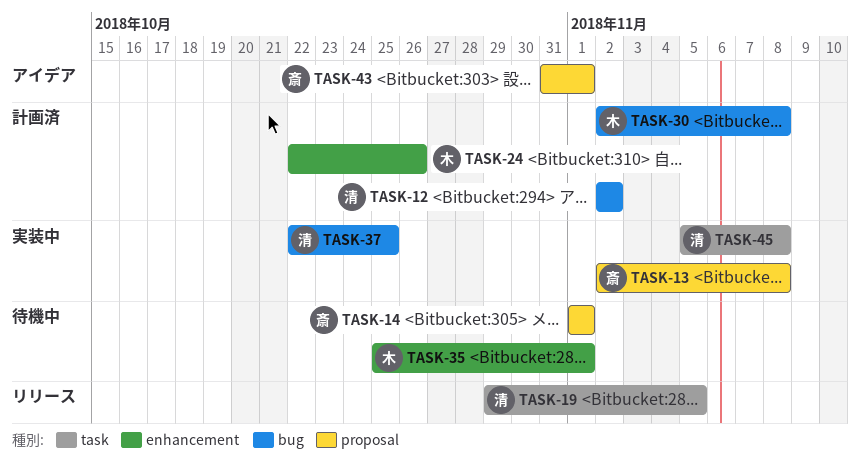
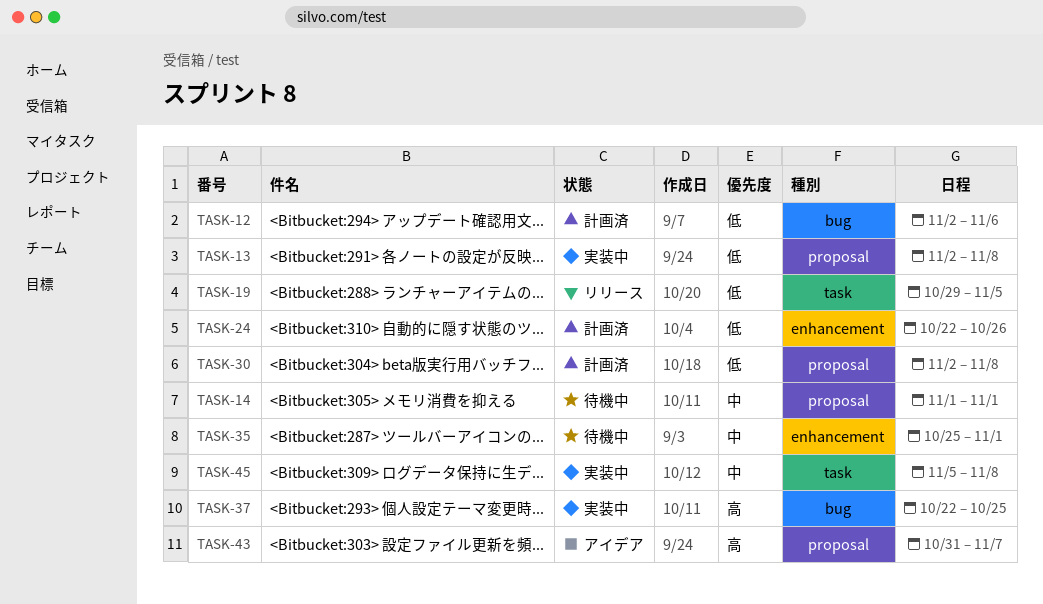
TASK-12, due: Nov 2 -> Nov 6
TASK-30, label: bug -> proposal
TASK-43, due: Nov 1 -> Nov 7

